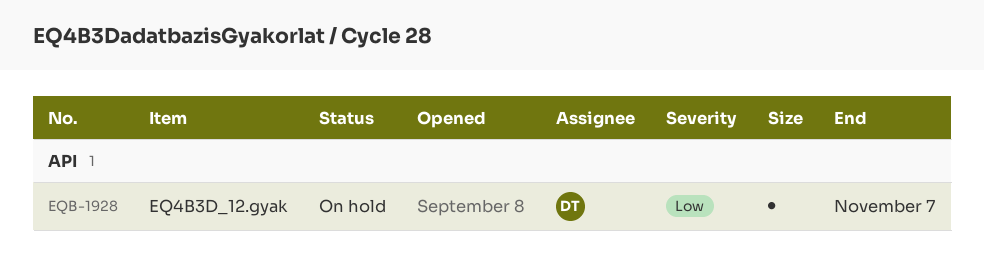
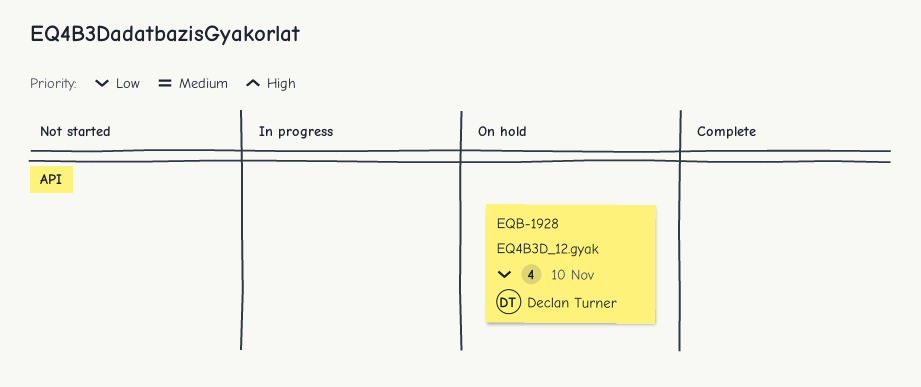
EQB-1928, estimate: 1 -> 4
EQB-1928, due: Nov 7 -> Nov 10

